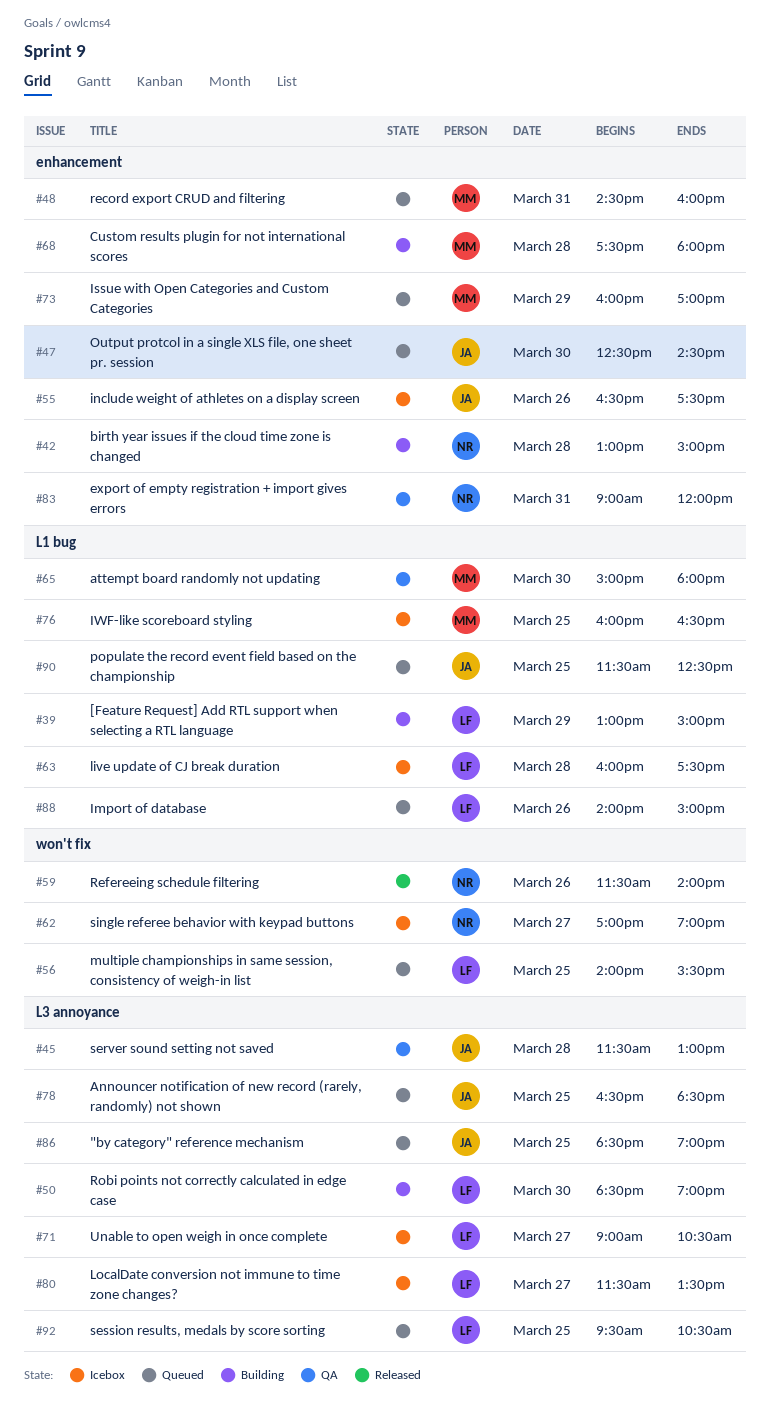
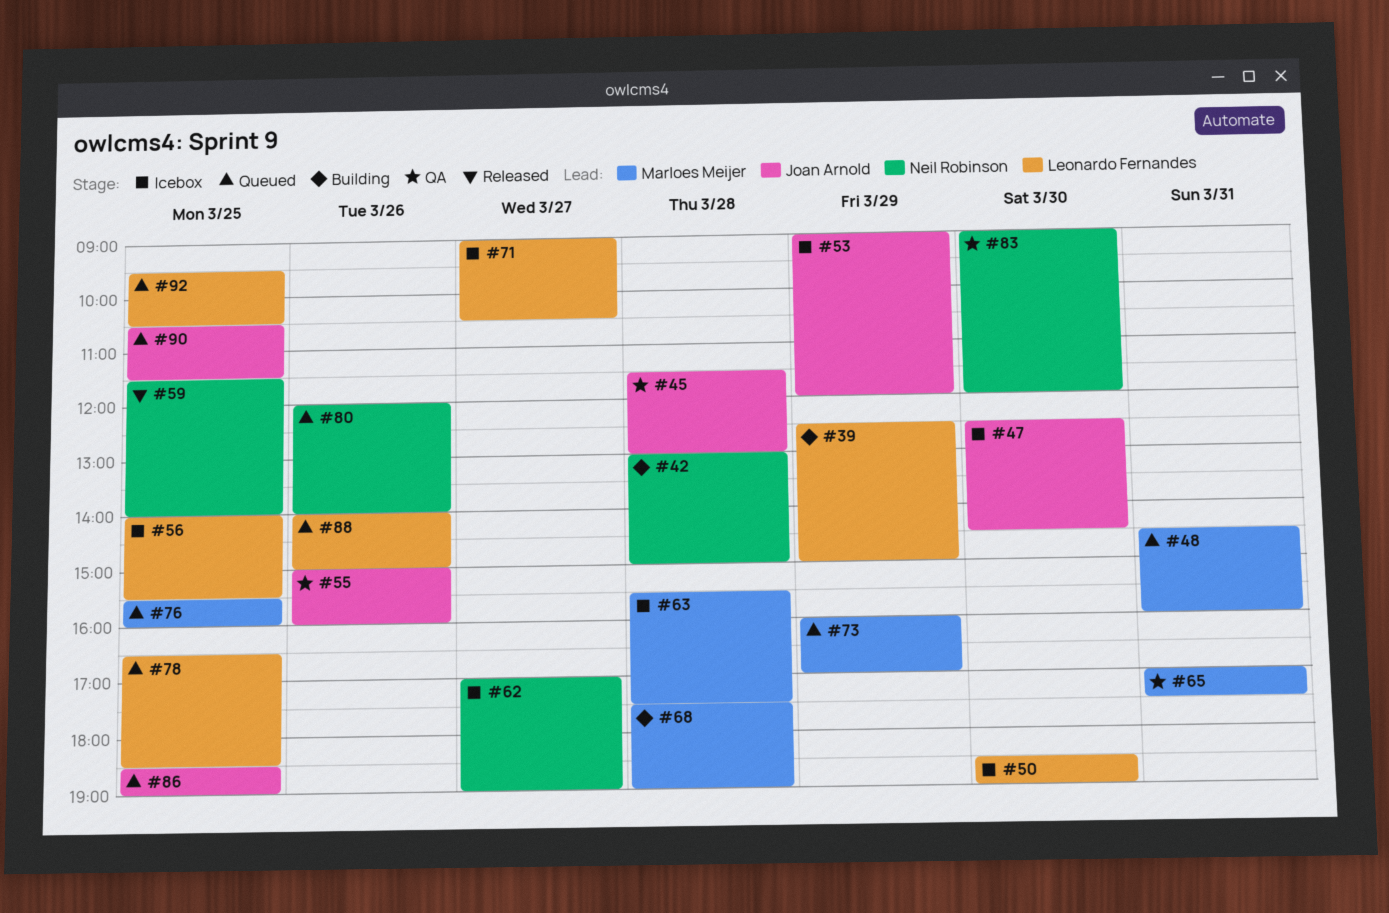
#39, begins: 13:00 -> 12:30
#47, status: Queued -> Icebox
#50, status: Building -> Icebox
#53: none -> present
#55, status: Icebox -> QA
#55, begins: 16:30 -> 15:00
#55, ends: 17:30 -> 16:00
#56, status: Queued -> Icebox
#59, day: Mar 26 -> Mar 25
#63, owner: Leonardo Fernandes -> Marloes Meijer
#63, begins: 16:00 -> 15:30
#65, day: Mar 30 -> Mar 31
#65, begins: 15:00 -> 17:00
#65, ends: 18:00 -> 17:30
#68, ends: 18:00 -> 19:00
#76, status: Icebox -> Queued
#76, begins: 16:00 -> 15:30
#76, ends: 16:30 -> 16:00
#78, owner: Joan Arnold -> Leonardo Fernandes
#80, status: Icebox -> Queued
#80, owner: Leonardo Fernandes -> Neil Robinson
#80, day: Mar 27 -> Mar 26
#80, begins: 11:30 -> 12:00
#80, ends: 13:30 -> 14:00
#83, day: Mar 31 -> Mar 30
#90, begins: 11:30 -> 10:30
#90, ends: 12:30 -> 11:30

